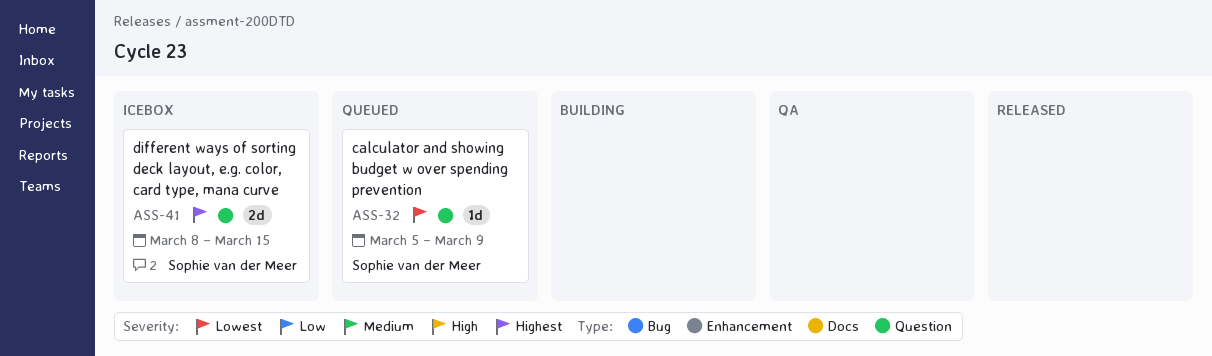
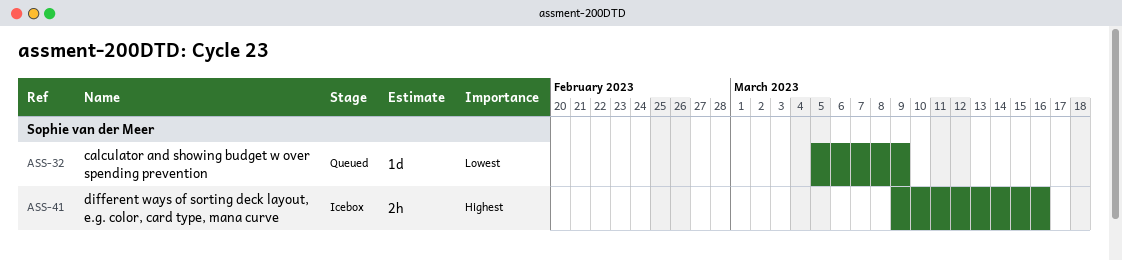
ASS-41, estimate: 2d -> 2h
ASS-41, start: Mar 8 -> Mar 9
ASS-41, due: Mar 15 -> Mar 16

